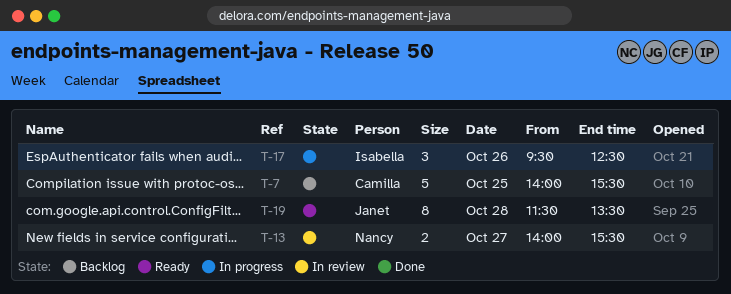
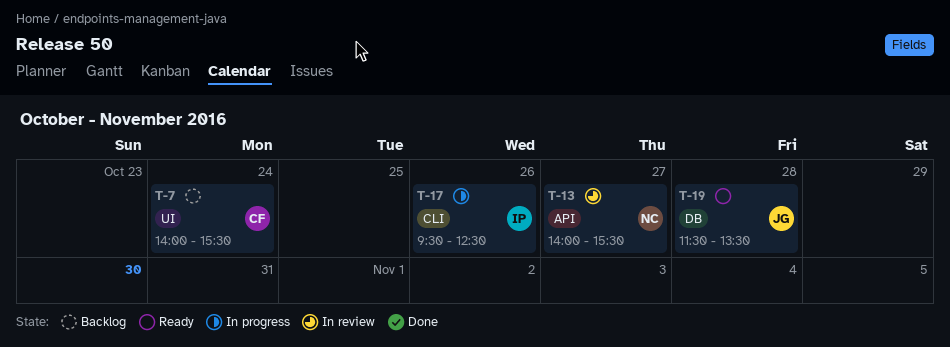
T-7, day: Oct 25 -> Oct 24

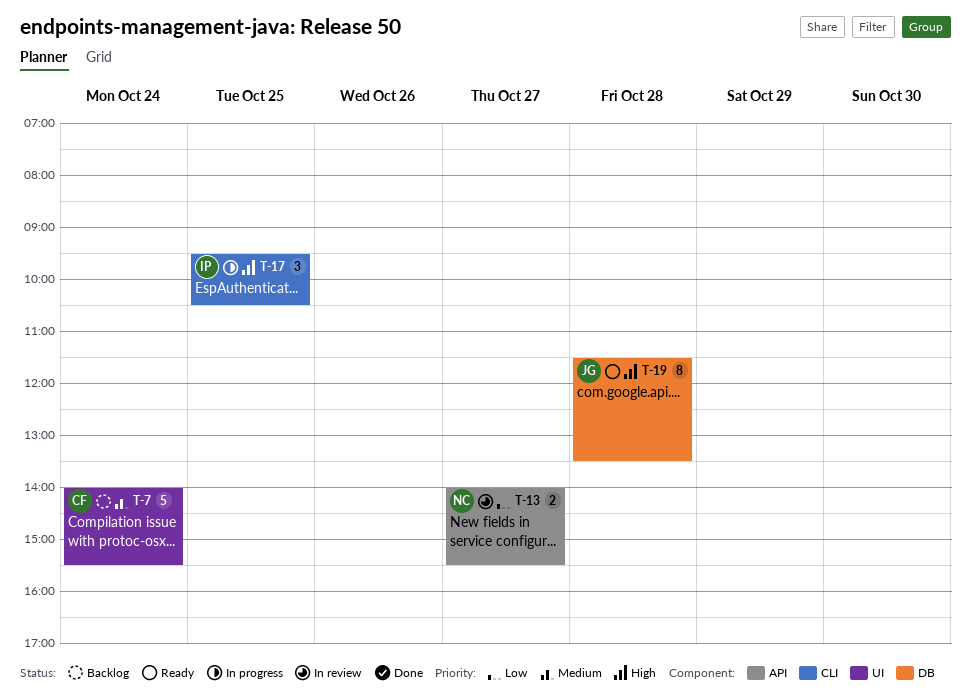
T-17, day: Oct 26 -> Oct 25
T-17, ends: 12:30 -> 10:30

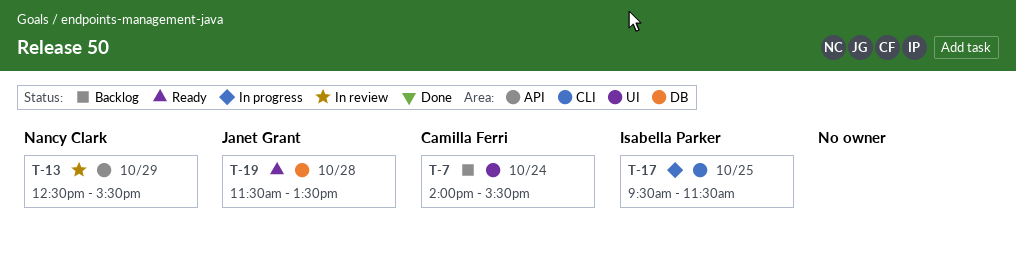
T-13, day: Oct 27 -> Oct 29
T-13, begins: 14:00 -> 12:30
T-17, ends: 10:30 -> 11:30

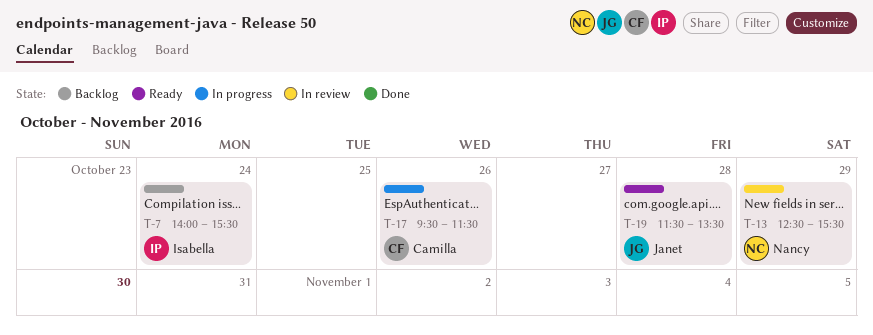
T-7, owner: Camilla Ferri -> Isabella Parker
T-17, owner: Isabella Parker -> Camilla Ferri
T-17, day: Oct 25 -> Oct 26

